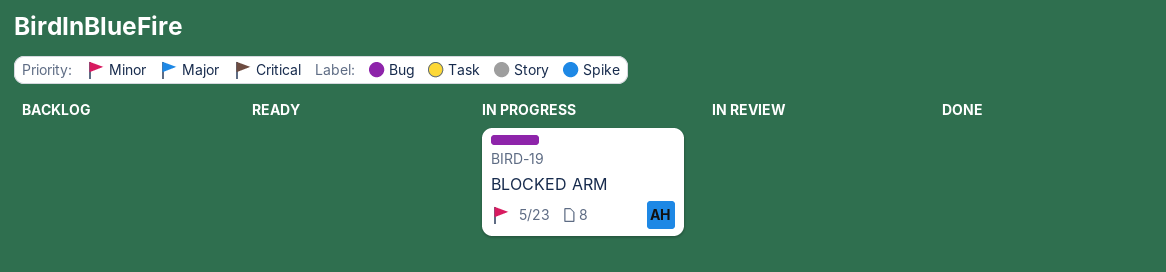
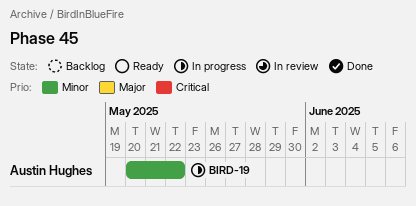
BIRD-19, due: May 23 -> May 22

